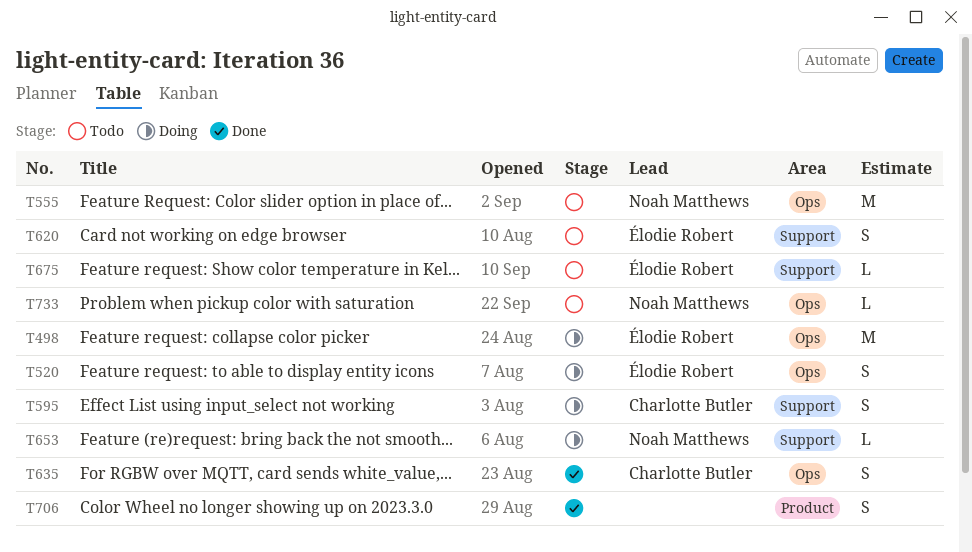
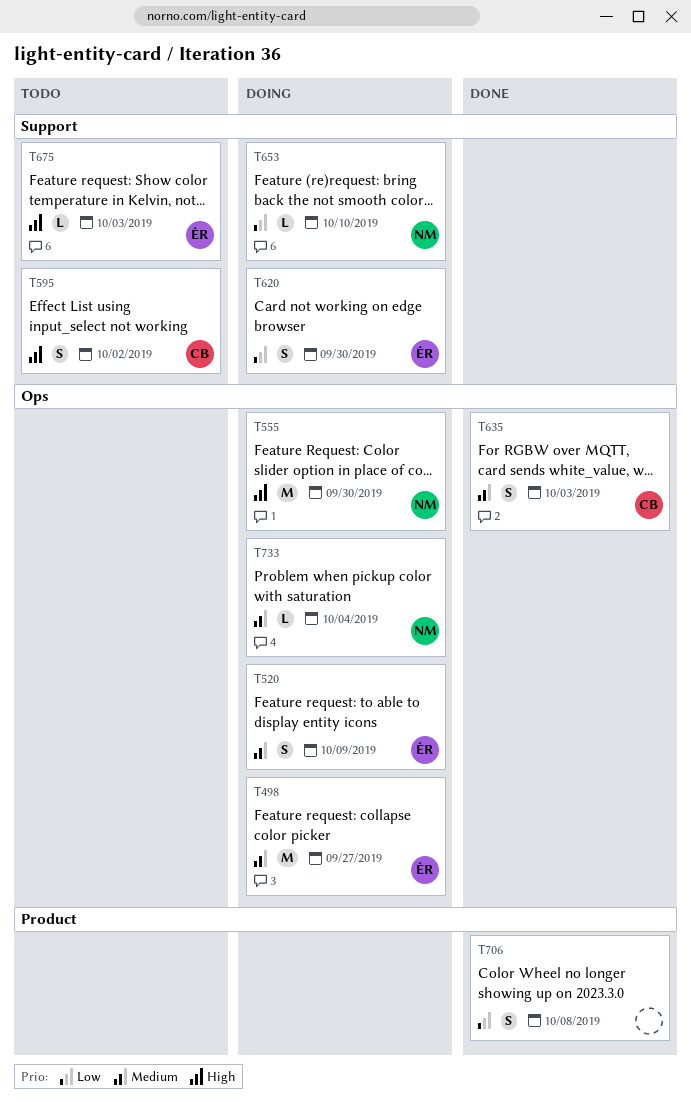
T555, status: Todo -> Doing
T595, status: Doing -> Todo
T620, status: Todo -> Doing
T733, status: Todo -> Doing

